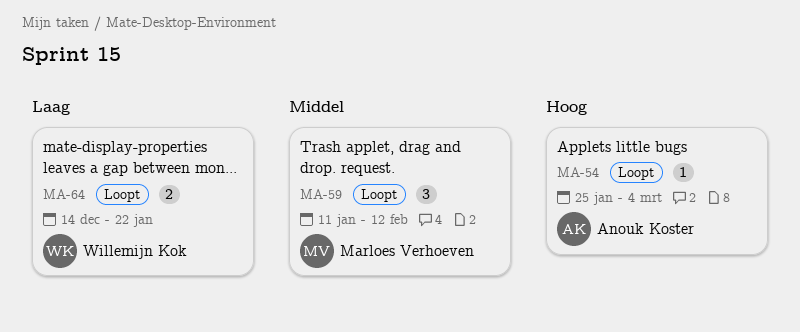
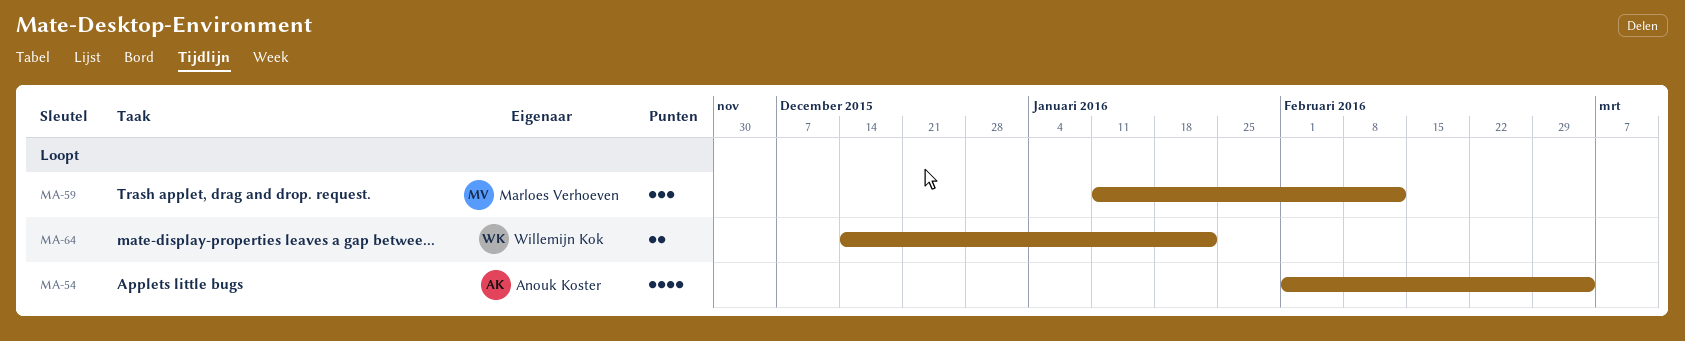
MA-54, estimate: 1 -> 4
MA-54, start: Jan 25 -> Feb 1

